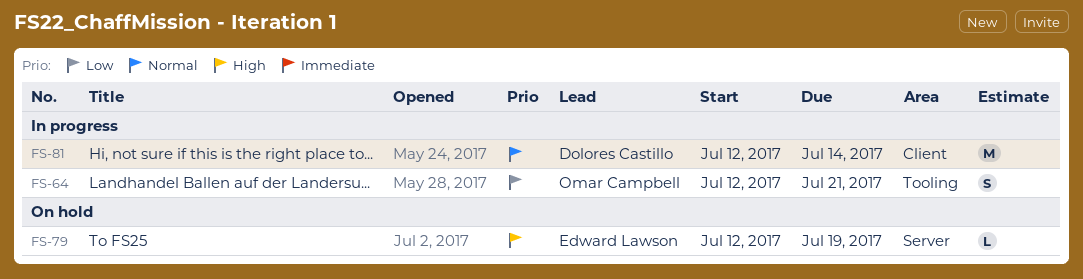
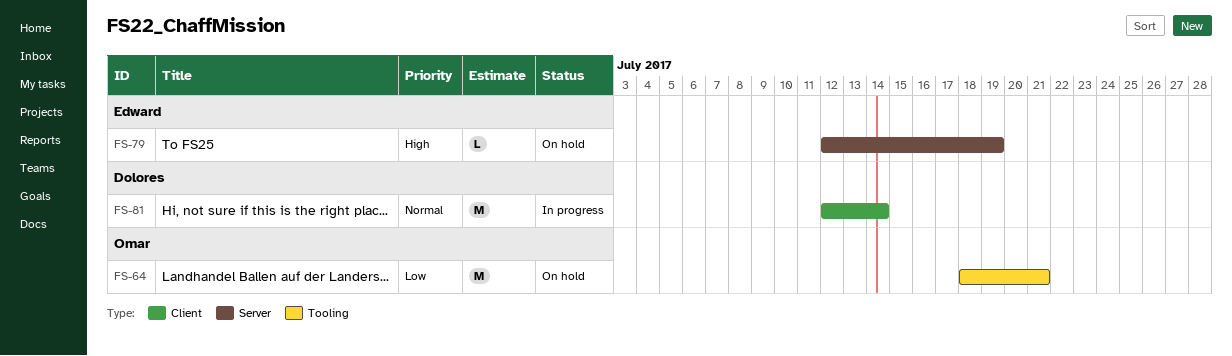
FS-64, status: In progress -> On hold
FS-64, estimate: S -> M
FS-64, start: Jul 12 -> Jul 18

